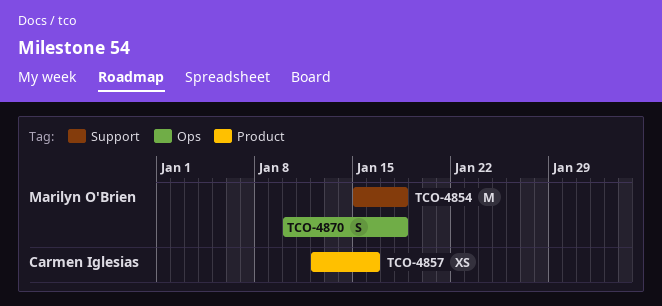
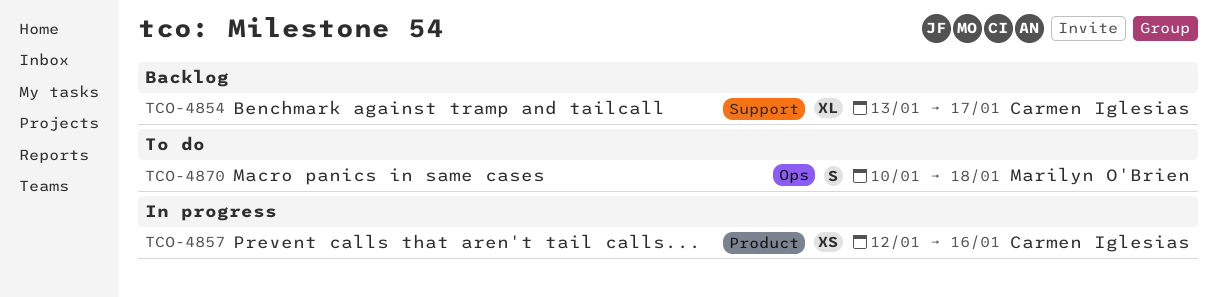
TCO-4854, owner: Marilyn O'Brien -> Carmen Iglesias
TCO-4854, estimate: M -> XL
TCO-4854, start: Jan 15 -> Jan 13
TCO-4854, due: Jan 18 -> Jan 17

